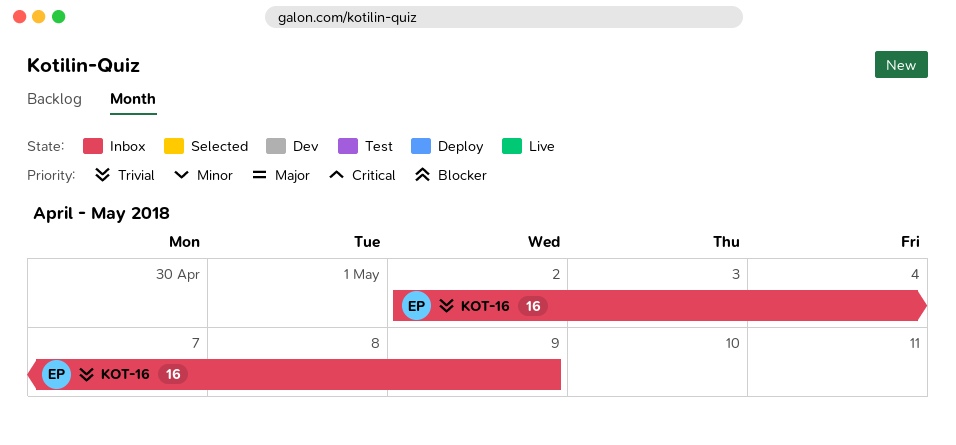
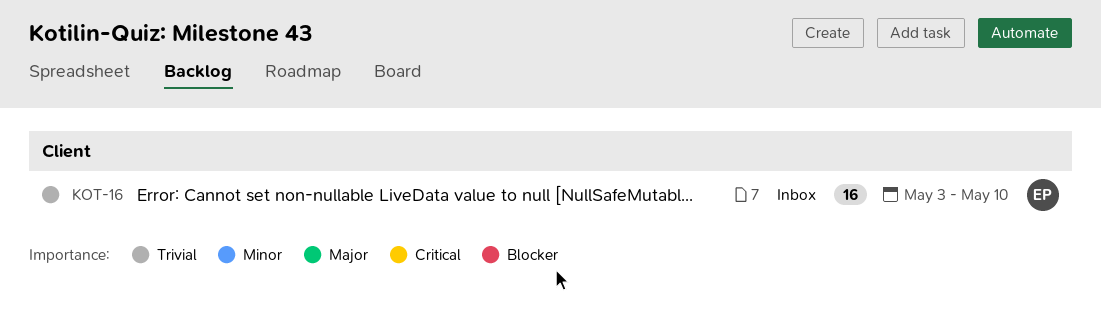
KOT-16, start: May 2 -> May 3
KOT-16, due: May 9 -> May 10

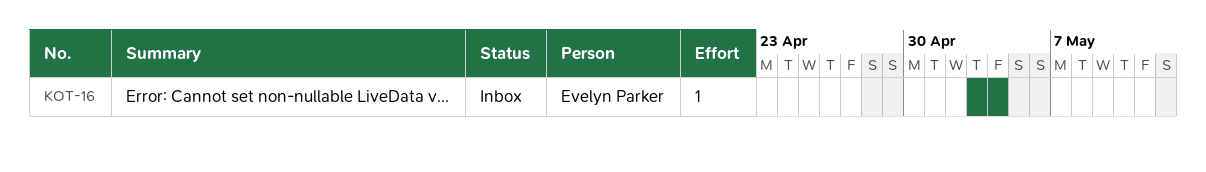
KOT-16, estimate: 16 -> 1
KOT-16, due: May 10 -> May 4

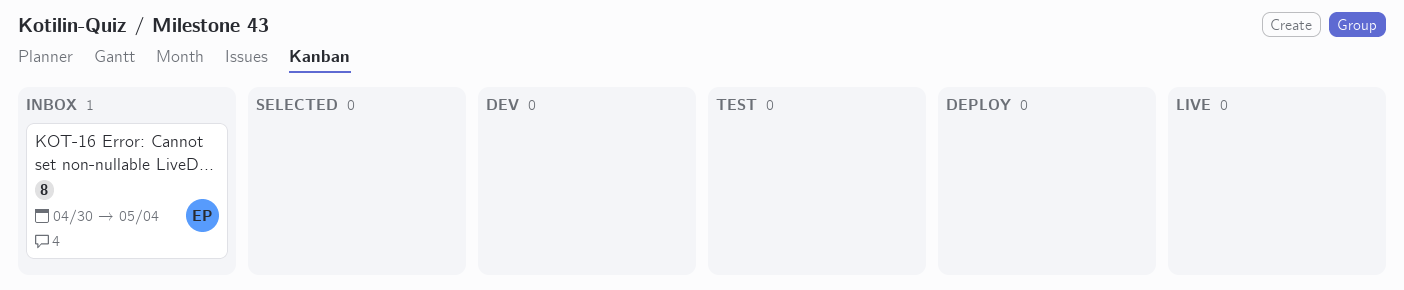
KOT-16, estimate: 1 -> 8
KOT-16, start: May 3 -> Apr 30

